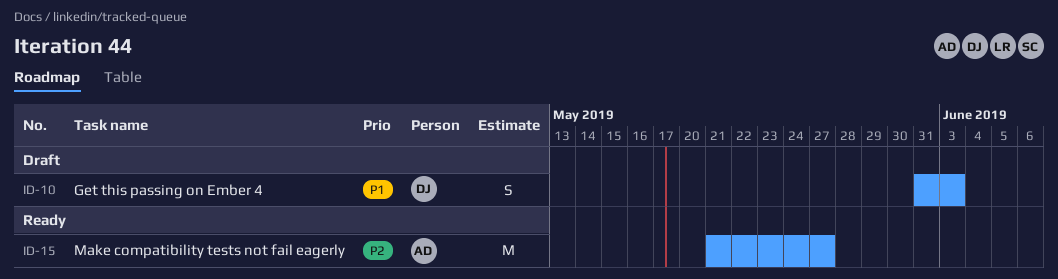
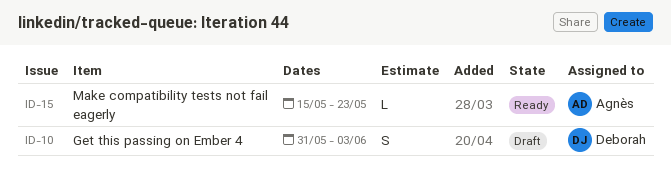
ID-15, estimate: M -> L
ID-15, start: May 21 -> May 15
ID-15, due: May 27 -> May 23

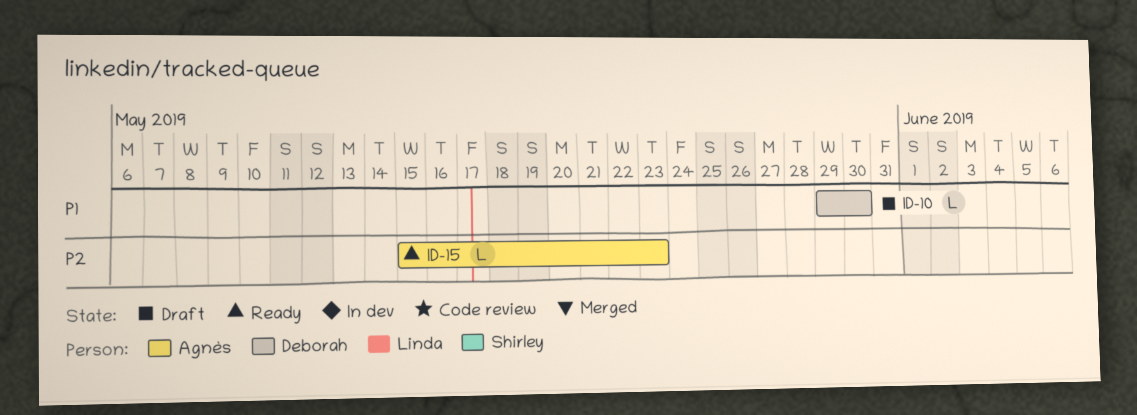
ID-10, estimate: S -> L
ID-10, start: May 31 -> May 29
ID-10, due: Jun 3 -> May 30

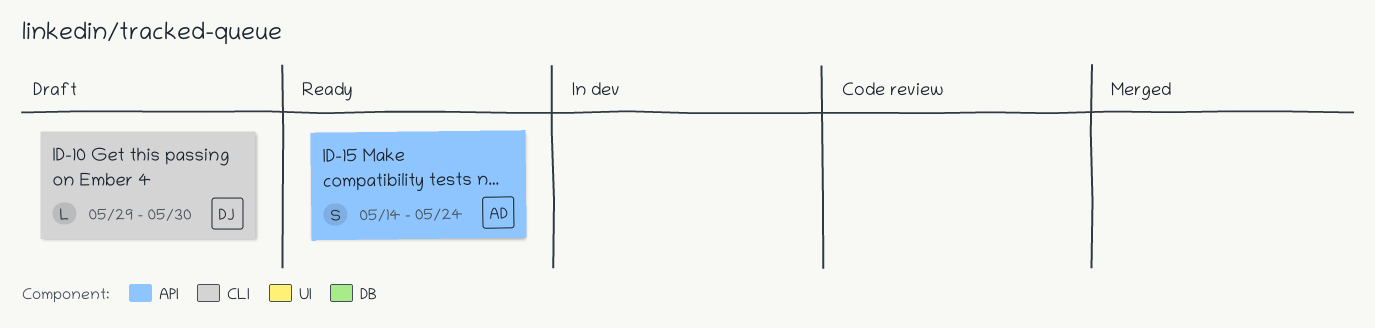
ID-15, estimate: L -> S
ID-15, start: May 15 -> May 14
ID-15, due: May 23 -> May 24

